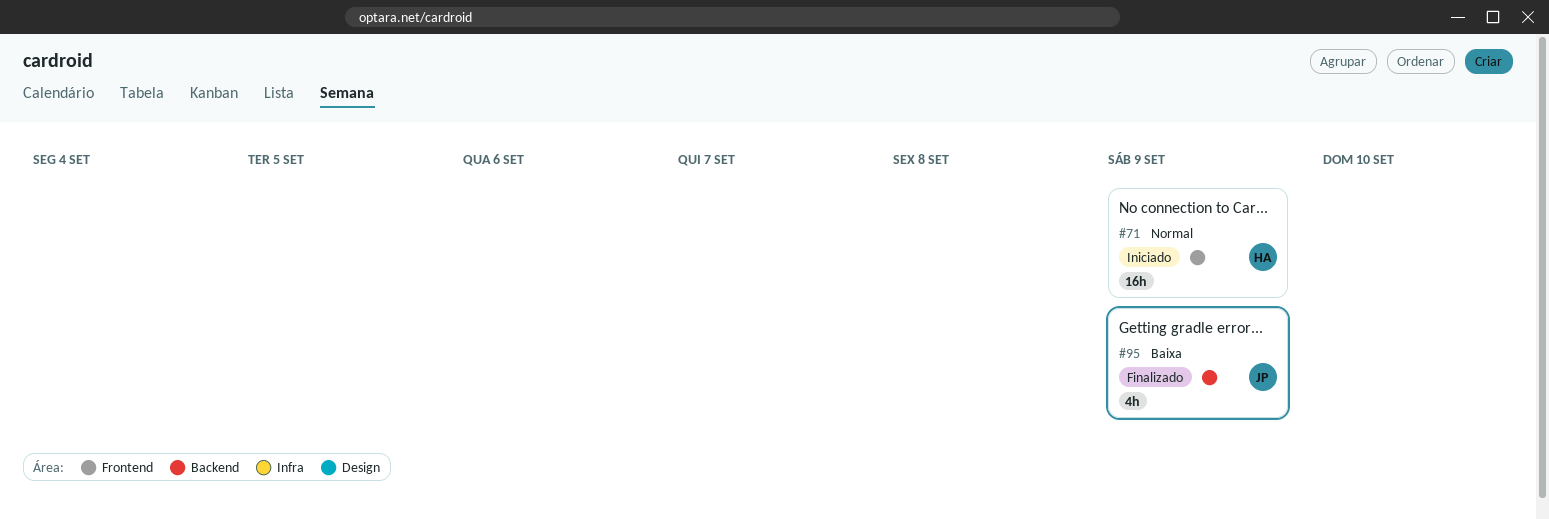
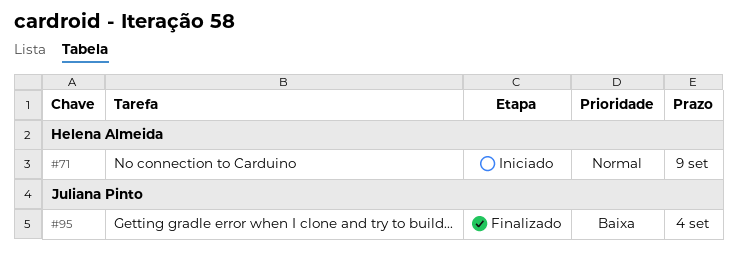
#95, due: Sep 9 -> Sep 4

